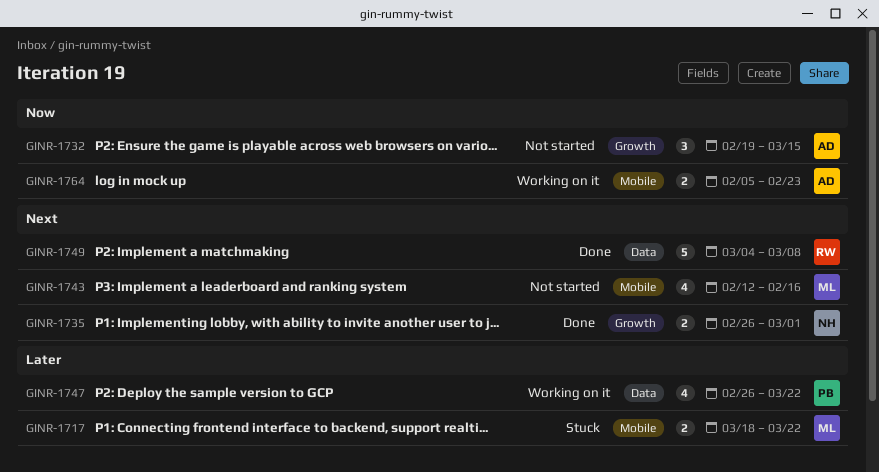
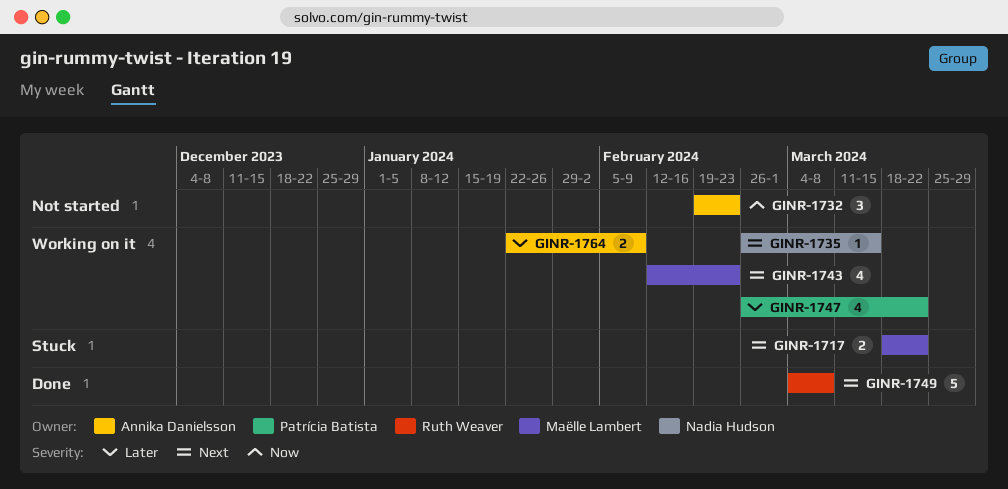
GINR-1717, priority: Later -> Next
GINR-1732, due: Mar 15 -> Feb 23
GINR-1735, status: Done -> Working on it
GINR-1735, estimate: 2 -> 1
GINR-1735, due: Mar 1 -> Mar 15
GINR-1743, status: Not started -> Working on it
GINR-1743, due: Feb 16 -> Feb 23
GINR-1764, priority: Now -> Later
GINR-1764, start: Feb 5 -> Jan 22
GINR-1764, due: Feb 23 -> Feb 9

